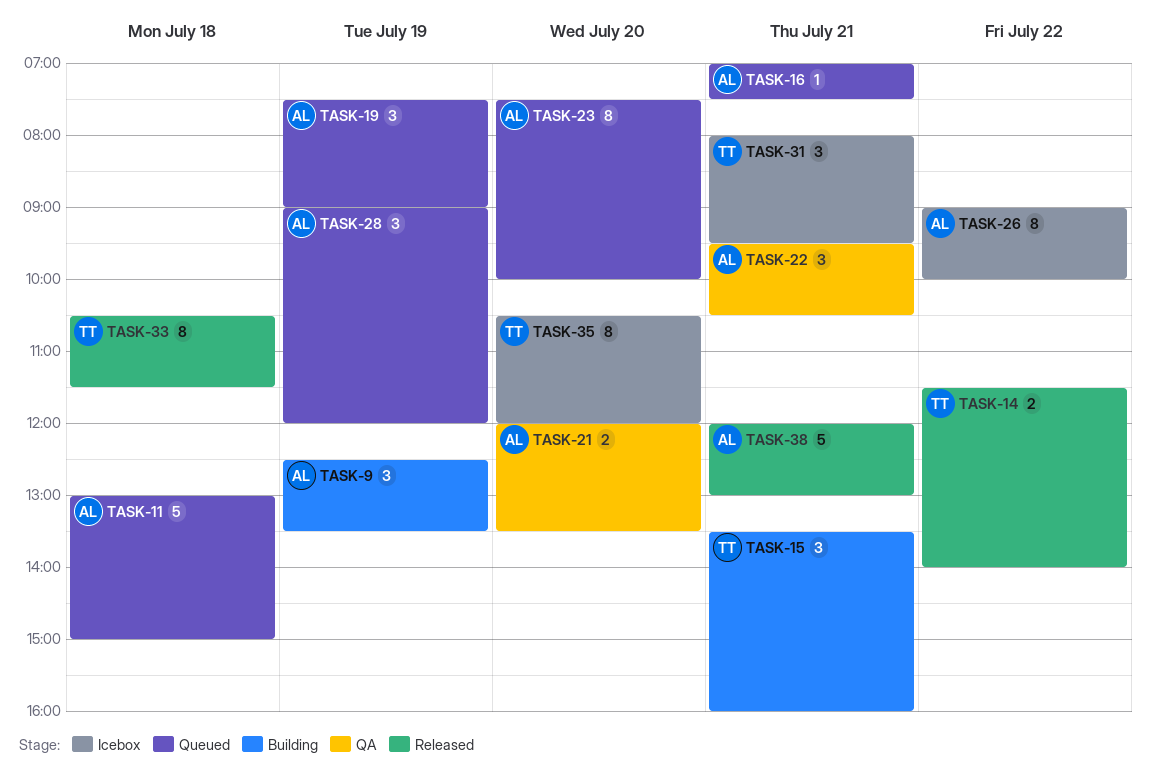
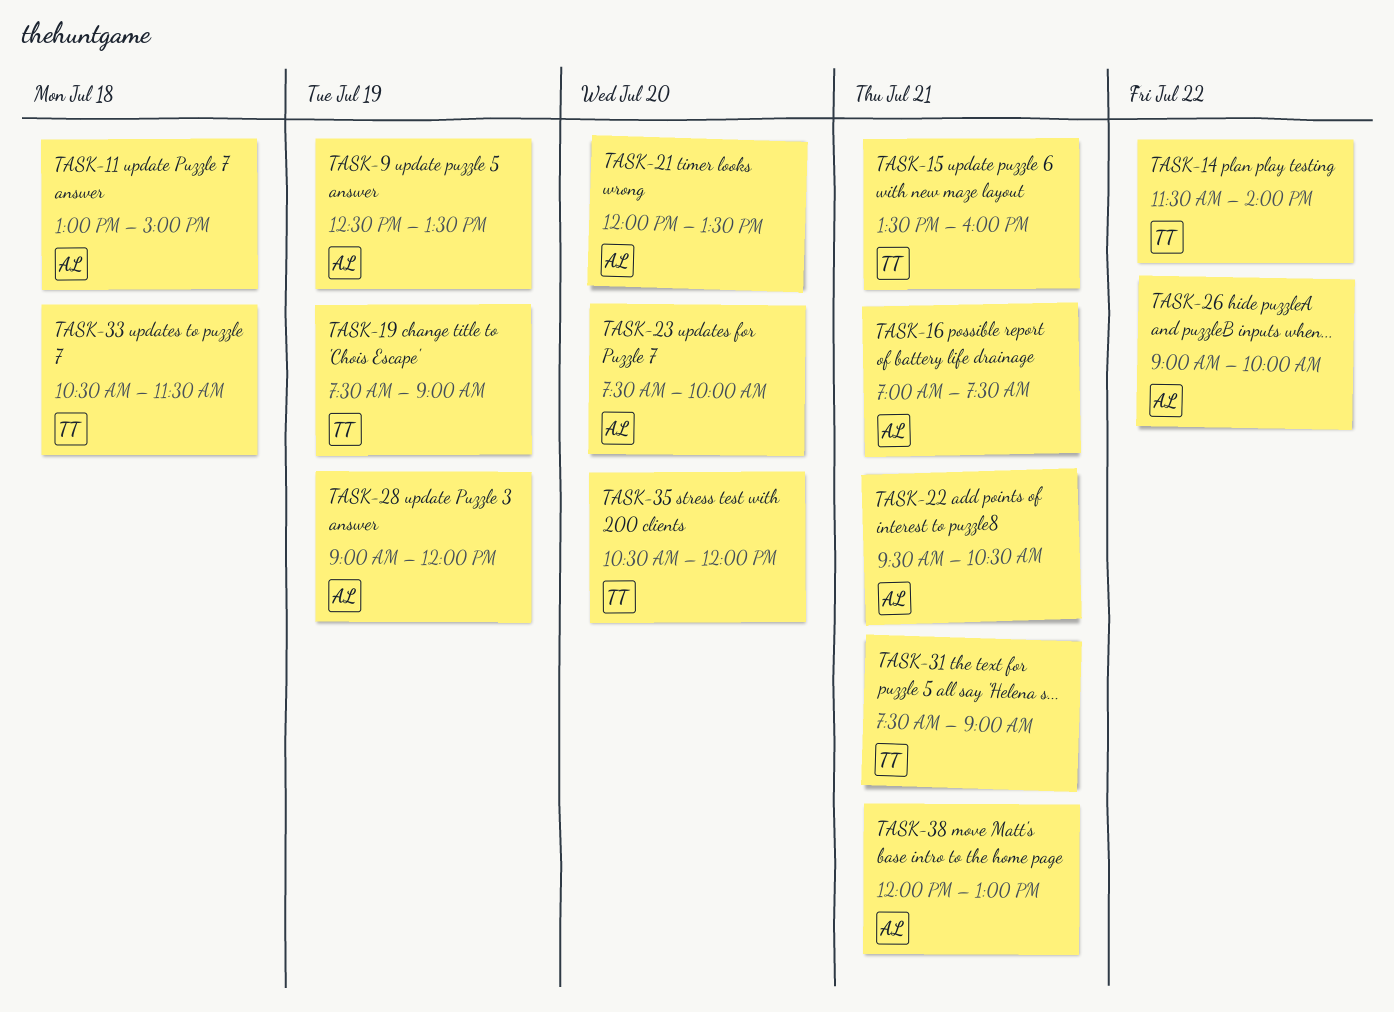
TASK-19, owner: AL -> TT
TASK-31, begins: 08:00 -> 07:30
TASK-31, ends: 09:30 -> 09:00

